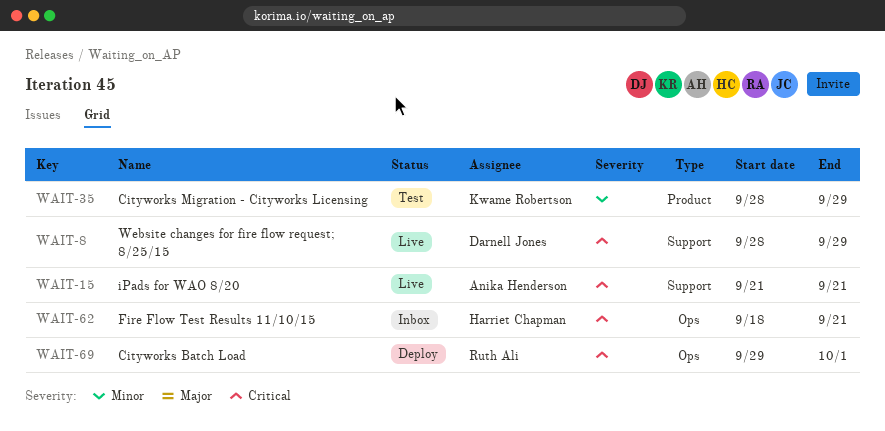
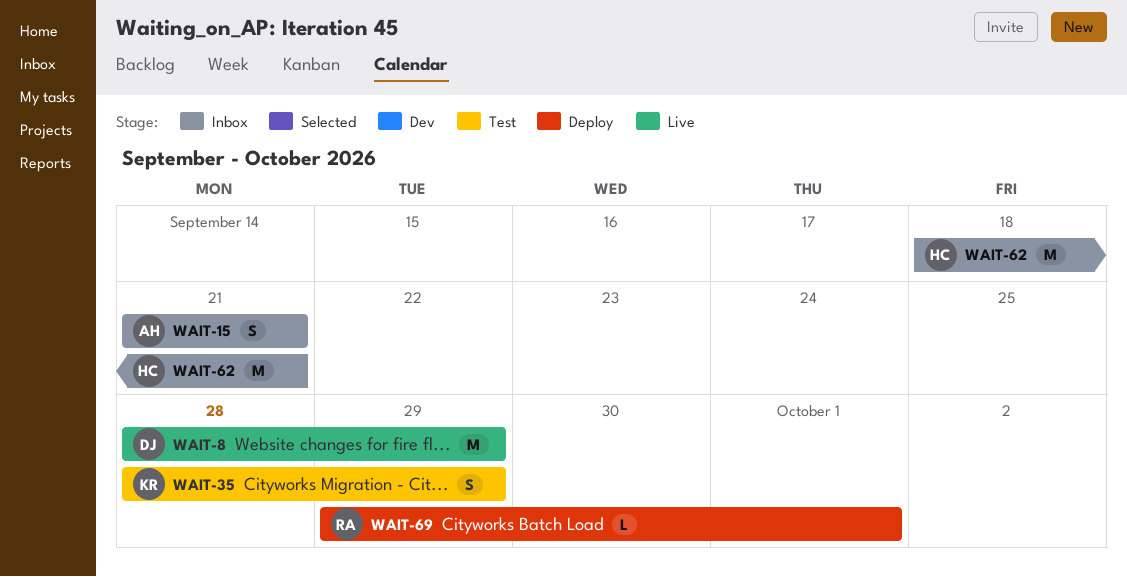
WAIT-15, status: Live -> Inbox

